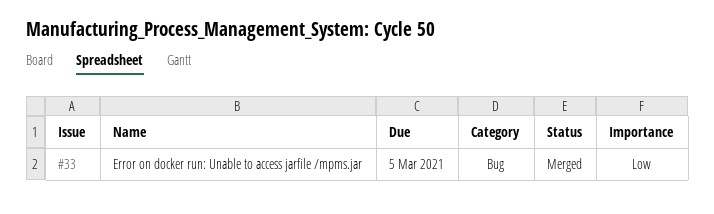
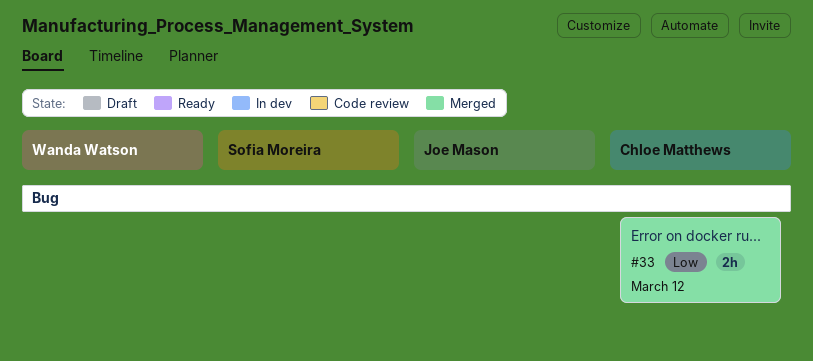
#33, due: Mar 5 -> Mar 12

